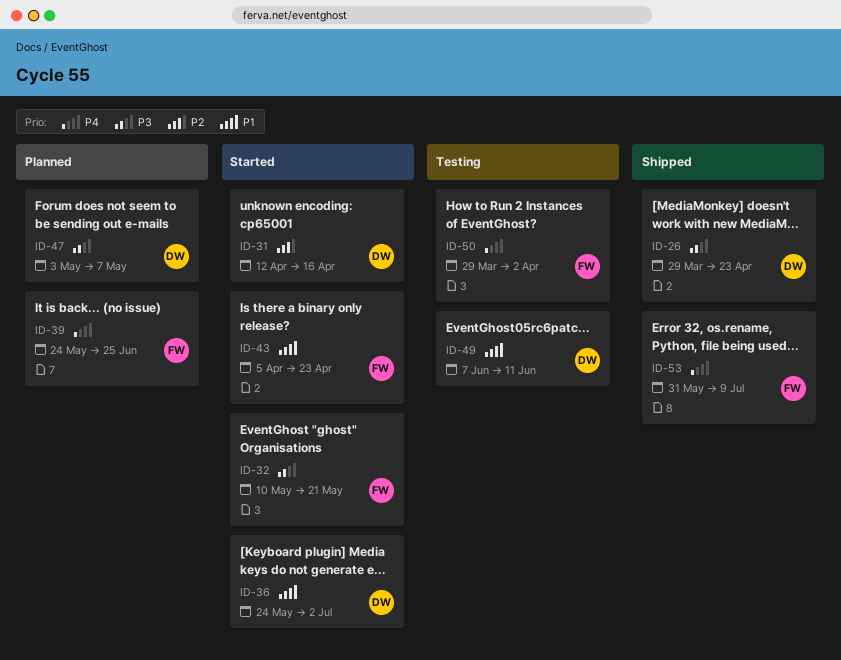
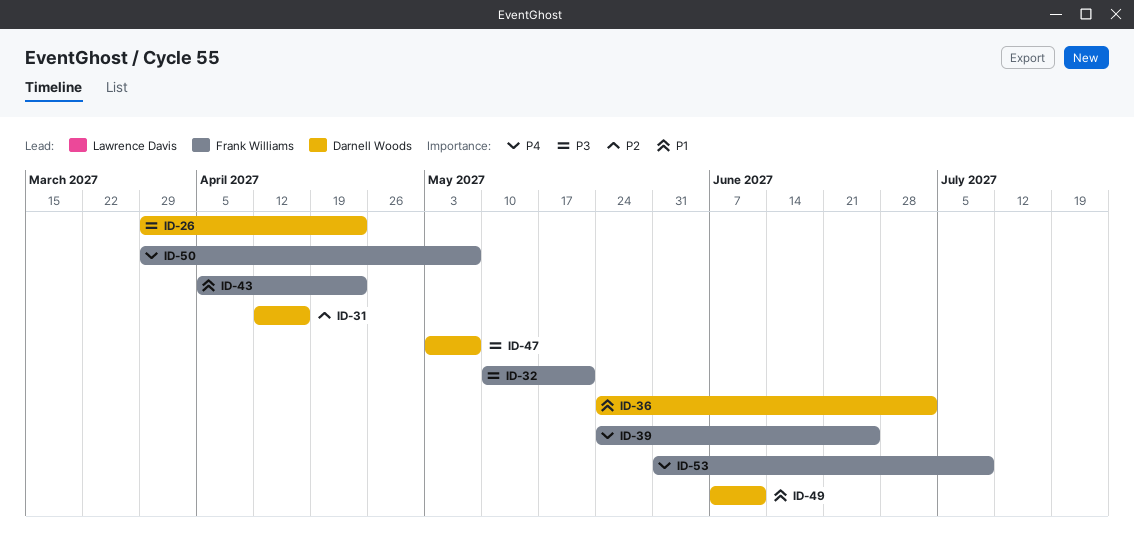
ID-50, due: Apr 2 -> May 7

